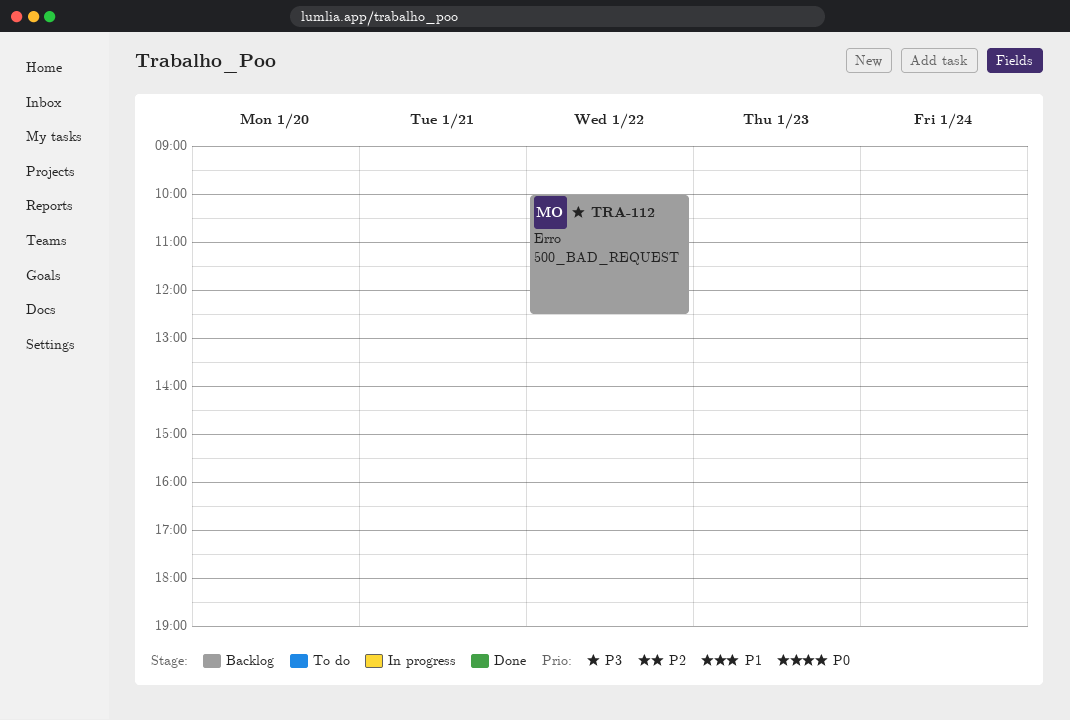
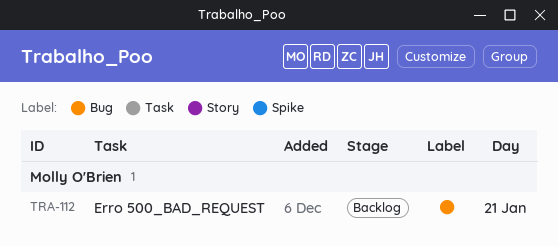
TRA-112, day: Jan 22 -> Jan 21

